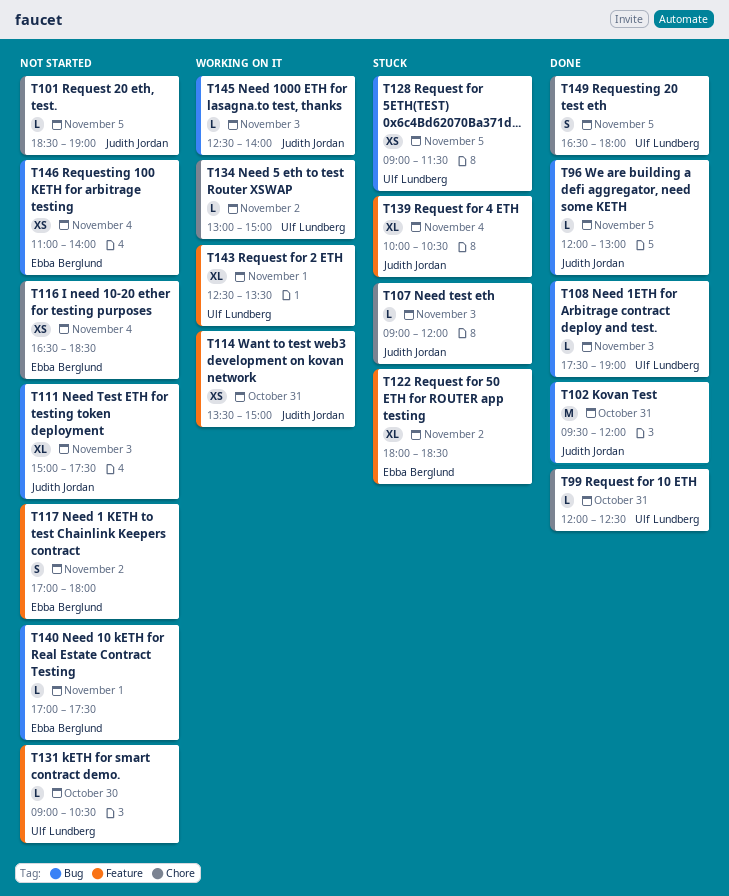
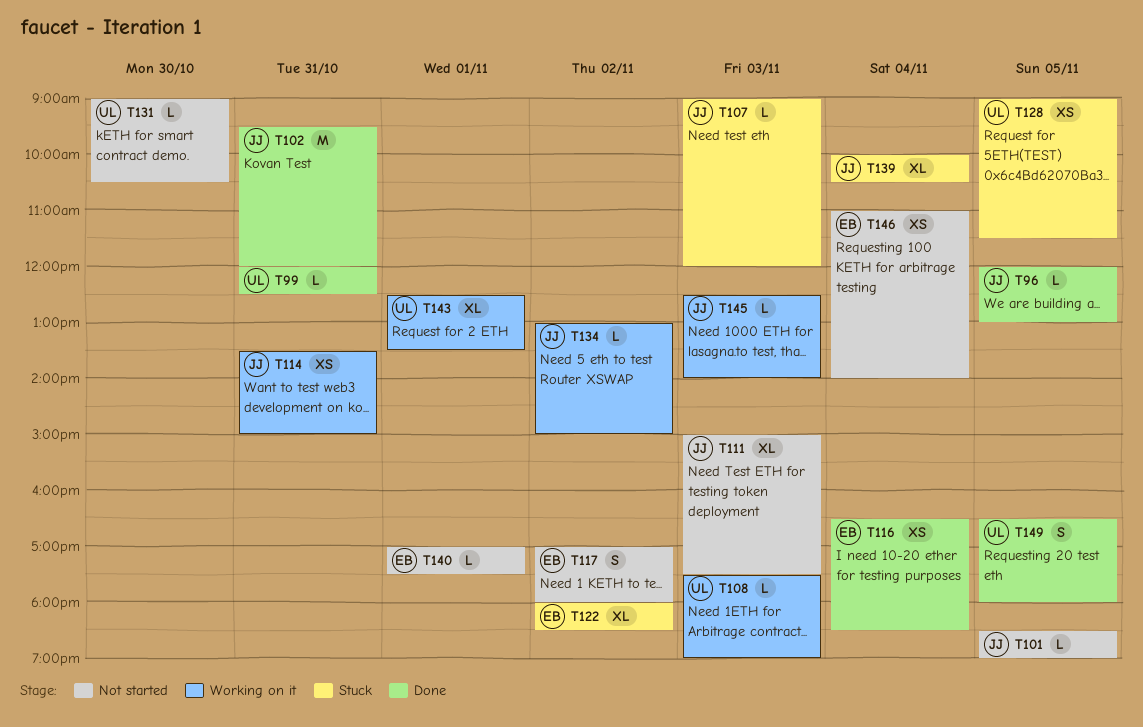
T108, status: Done -> Working on it
T116, status: Not started -> Done
T134, owner: Ulf Lundberg -> Judith Jordan

